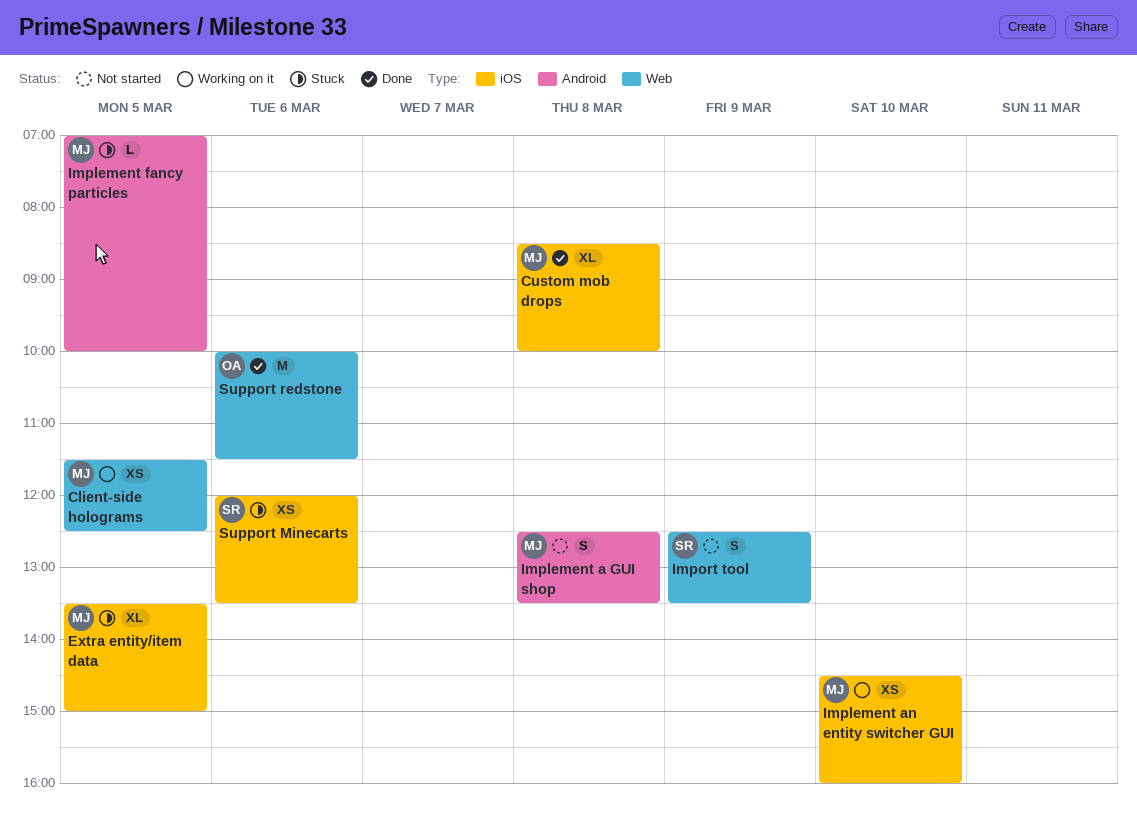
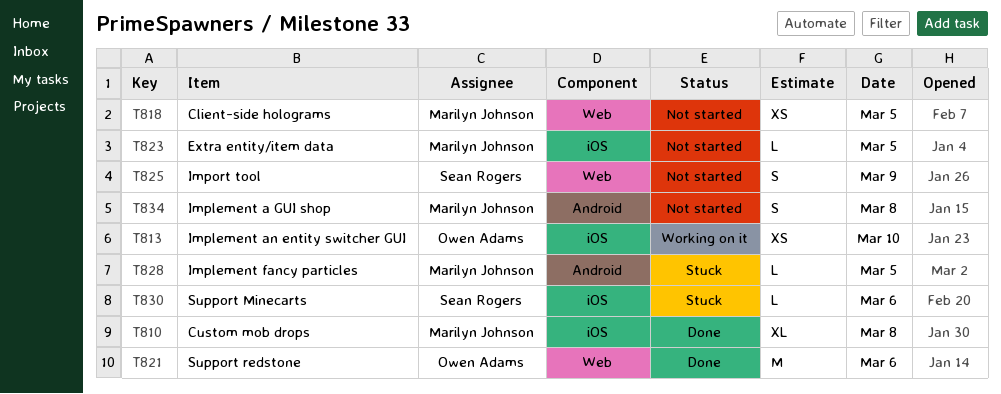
Client-side holograms, status: Working on it -> Not started
Extra entity/item data, status: Stuck -> Not started
Extra entity/item data, estimate: XL -> L
Implement an entity switcher GUI, owner: Marilyn Johnson -> Owen Adams
Support Minecarts, estimate: XS -> L

